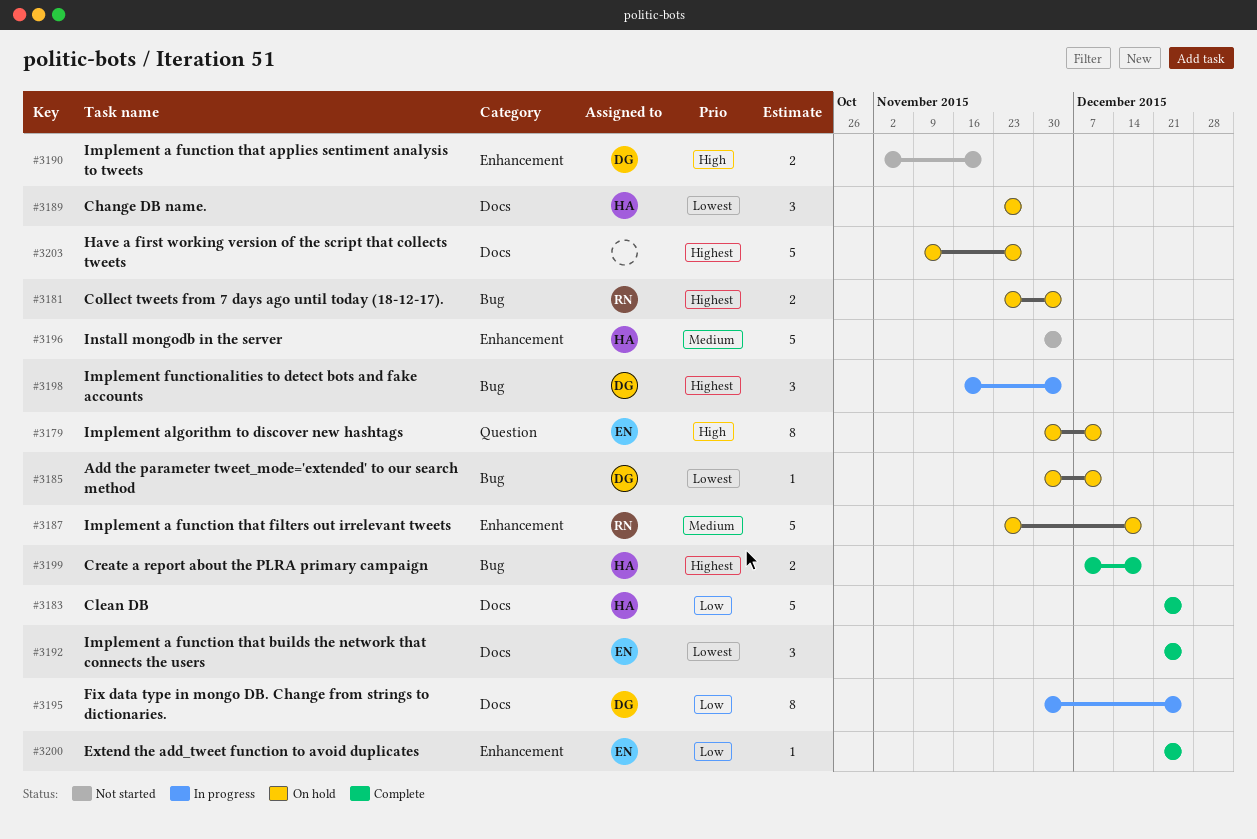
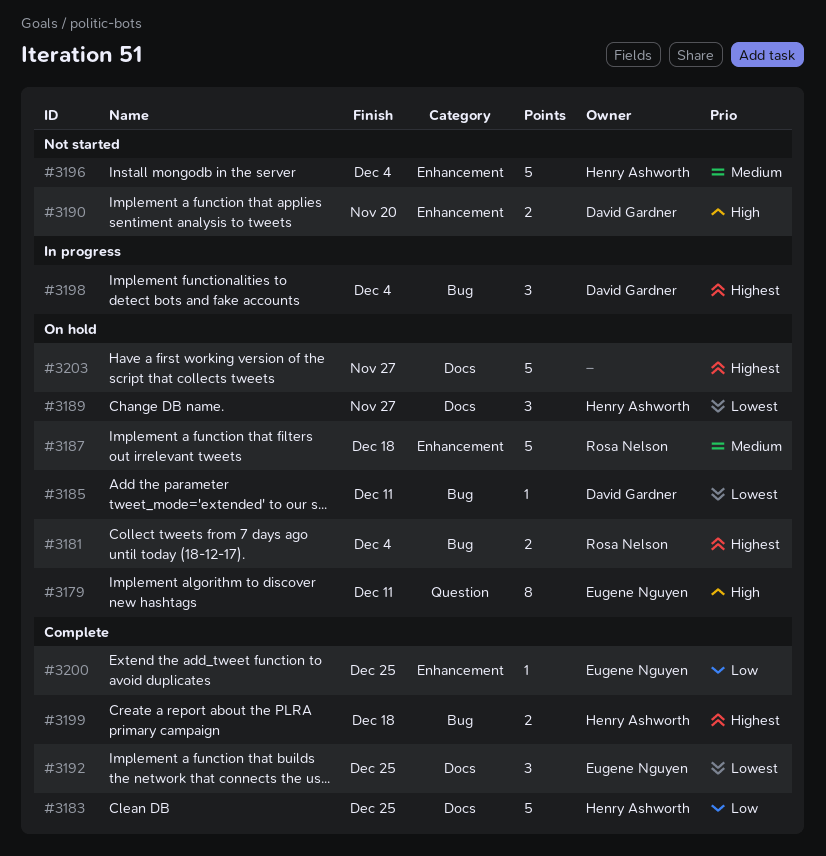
#3195: present -> none

